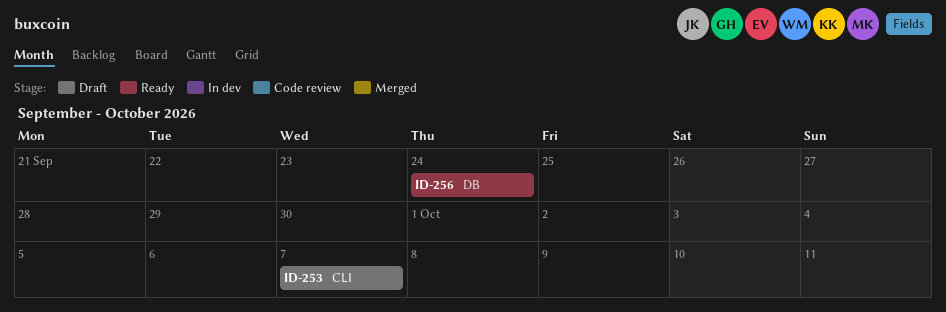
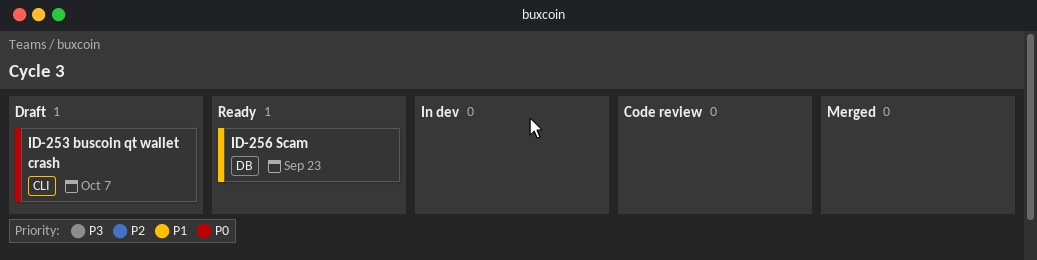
ID-256, due: Sep 24 -> Sep 23

